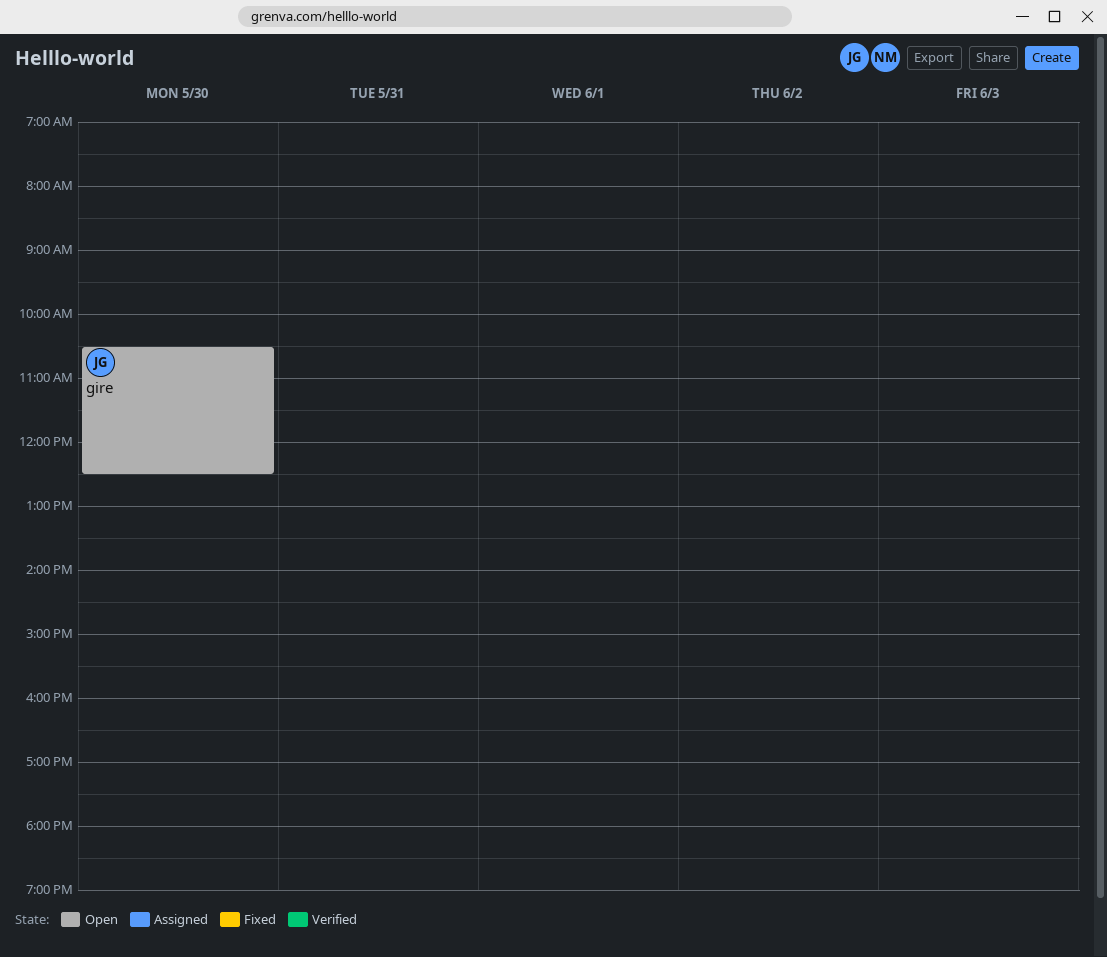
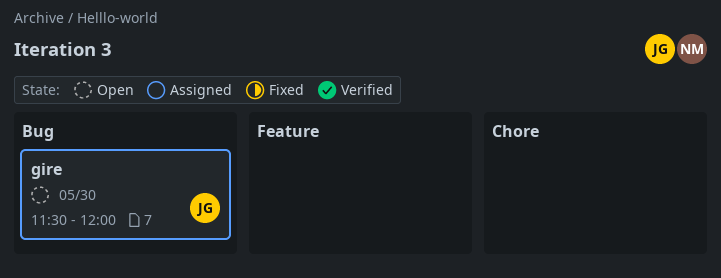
gire, begins: 10:30 -> 11:30
gire, ends: 12:30 -> 12:00

